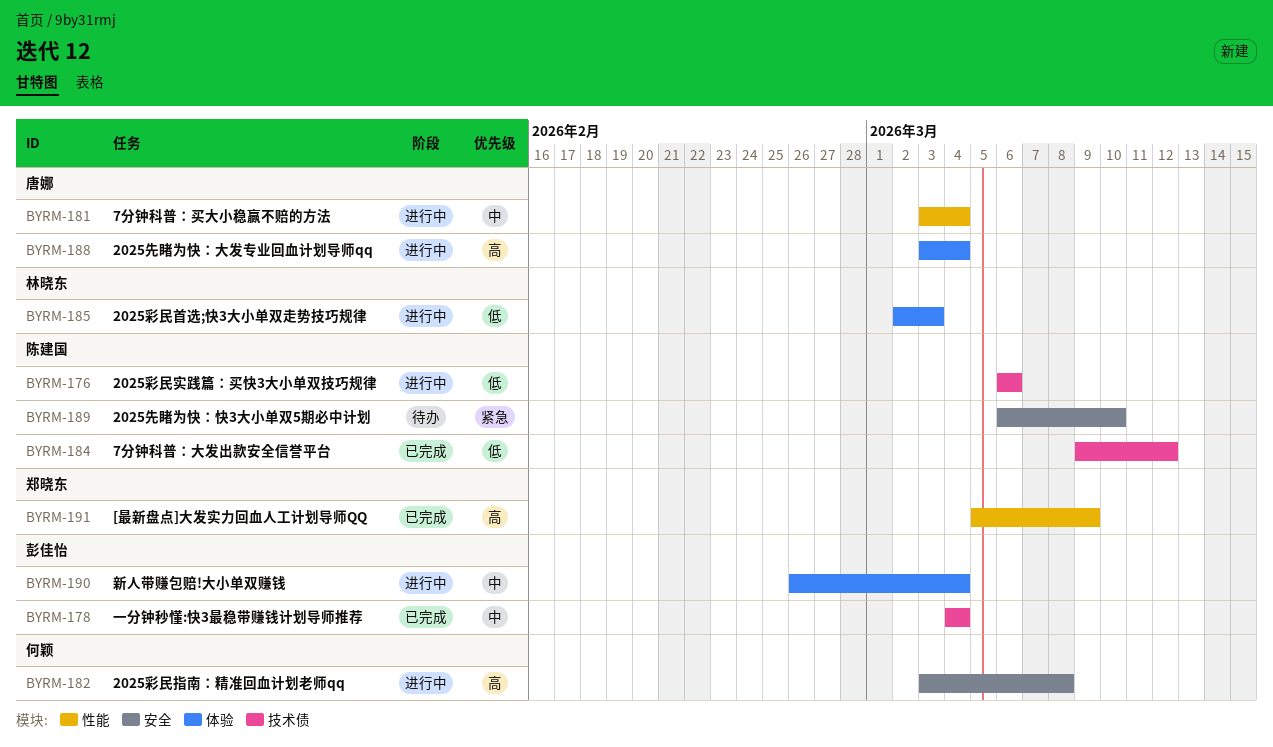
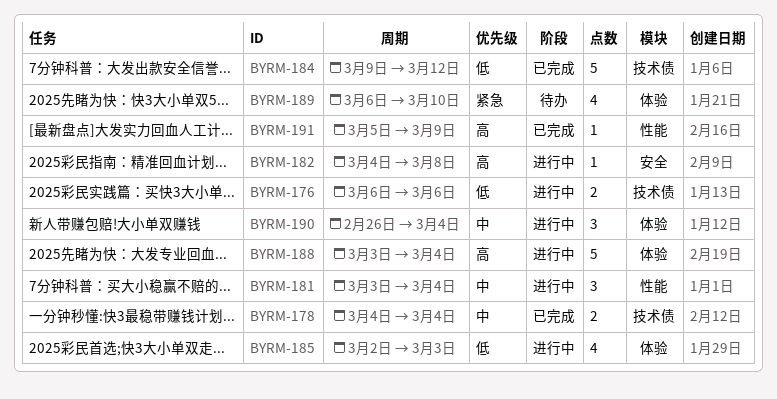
BYRM-182, start: Mar 3 -> Mar 4
BYRM-189, label: 安全 -> 体验

